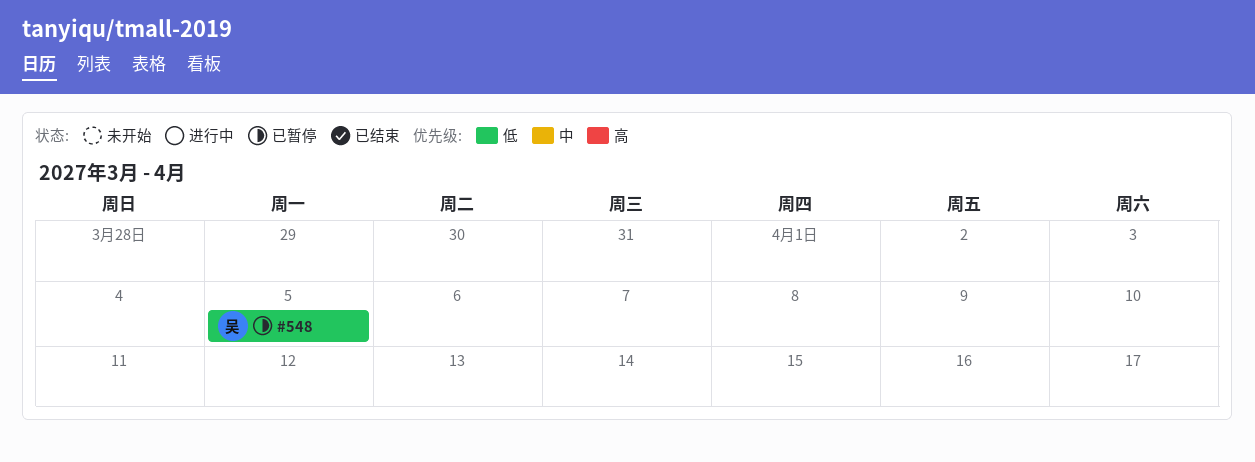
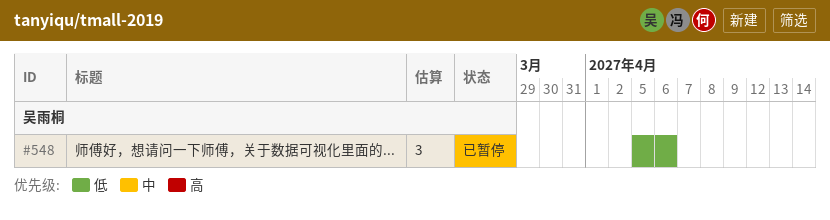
#548, due: Apr 5 -> Apr 6

